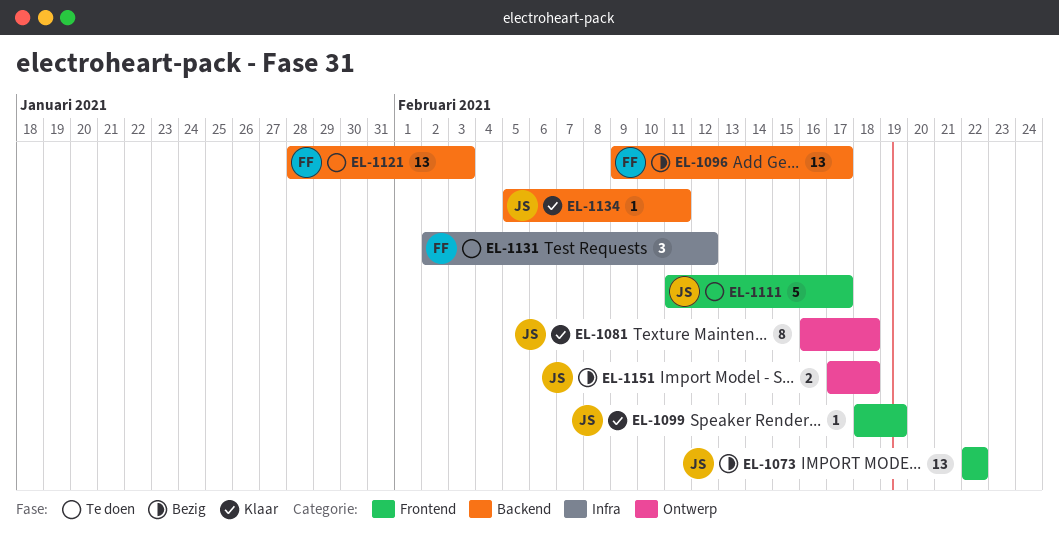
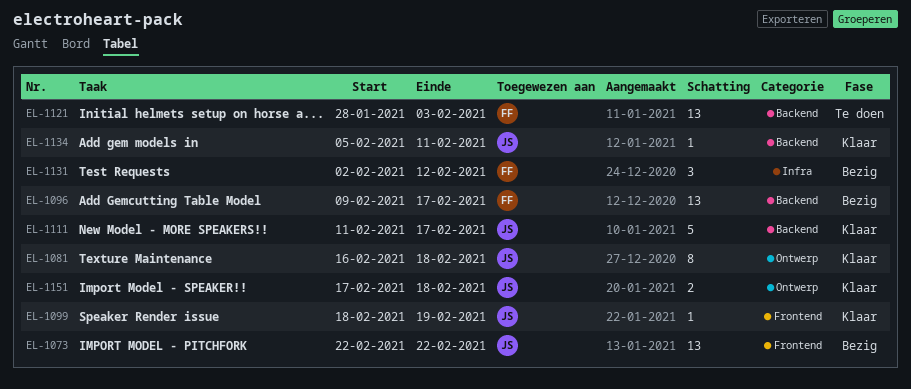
EL-1111, status: Te doen -> Klaar
EL-1111, label: Frontend -> Backend
EL-1131, status: Te doen -> Bezig
EL-1151, status: Bezig -> Klaar

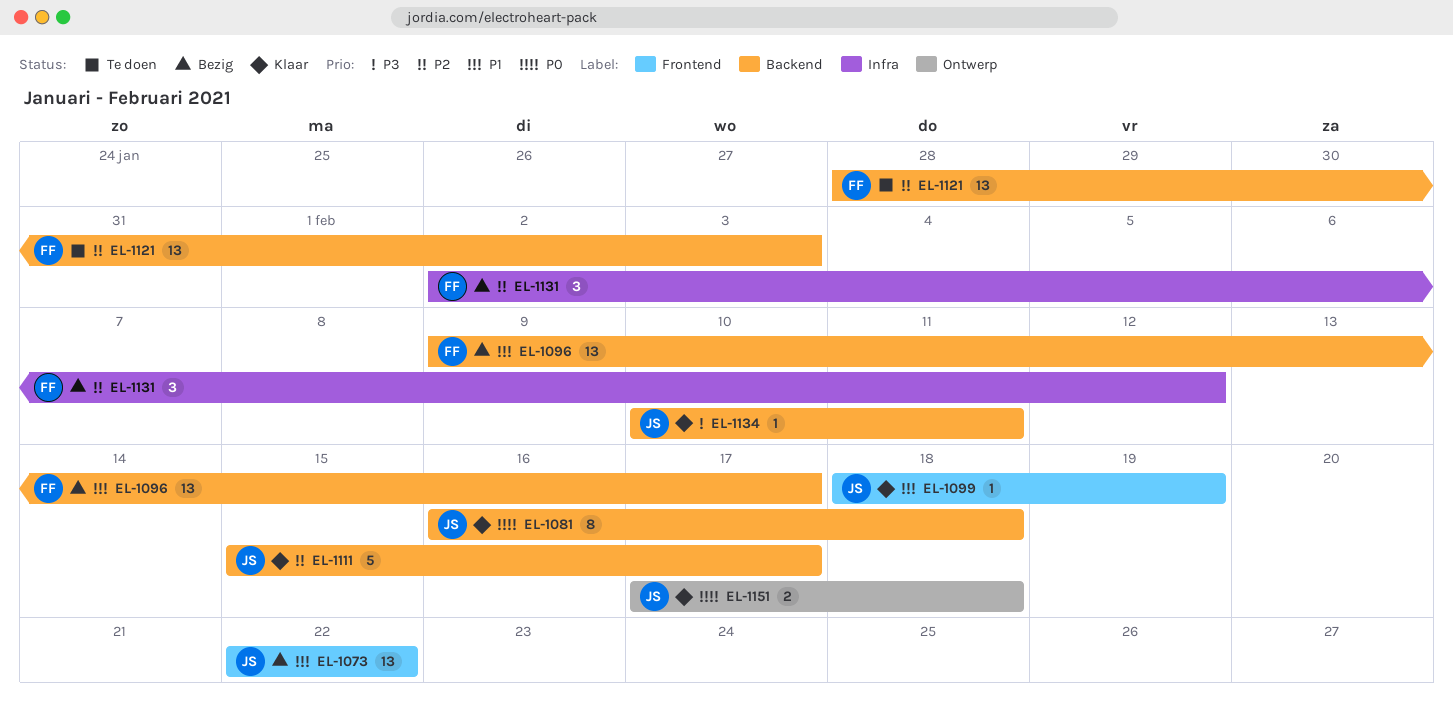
EL-1081, label: Ontwerp -> Backend
EL-1111, start: Feb 11 -> Feb 15
EL-1134, start: Feb 5 -> Feb 10

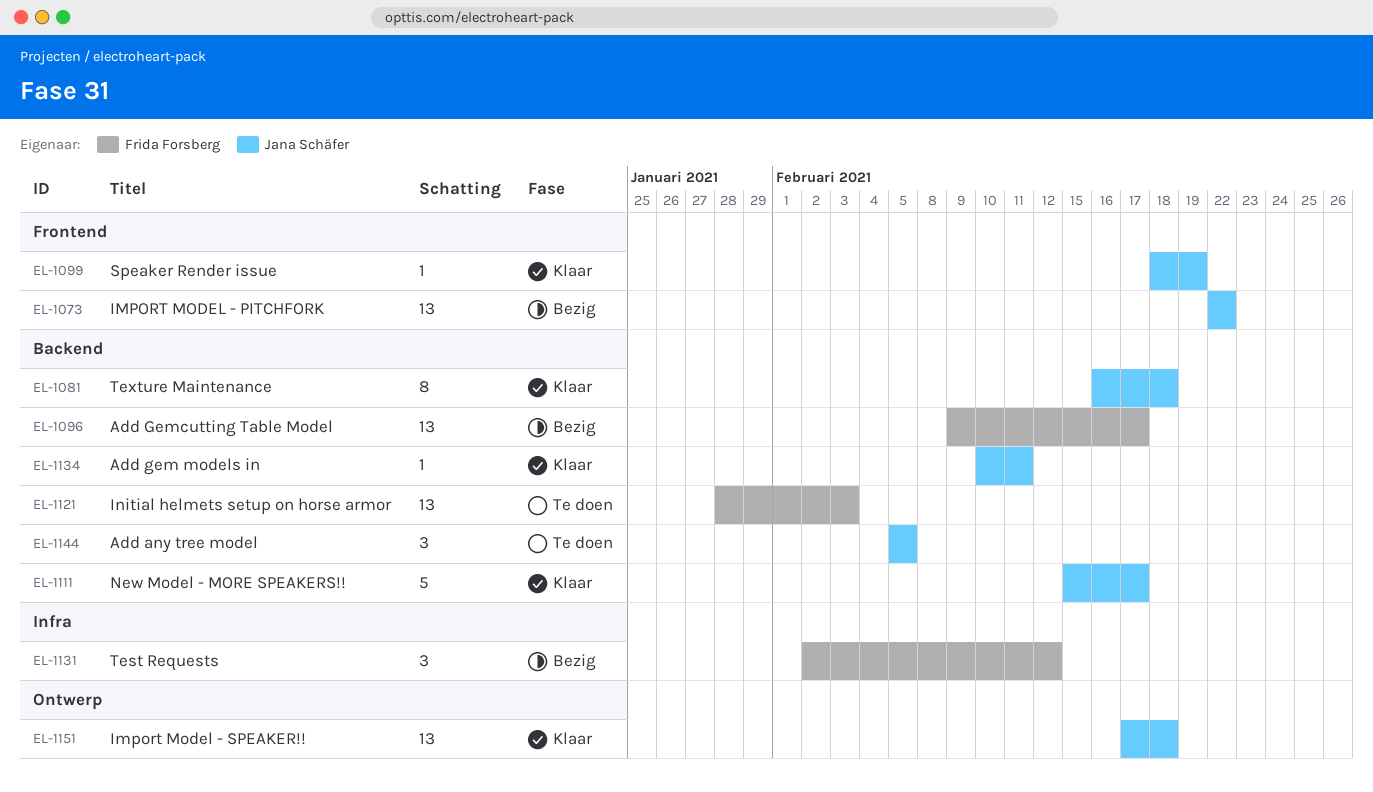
EL-1144: none -> present
EL-1151, estimate: 2 -> 13

